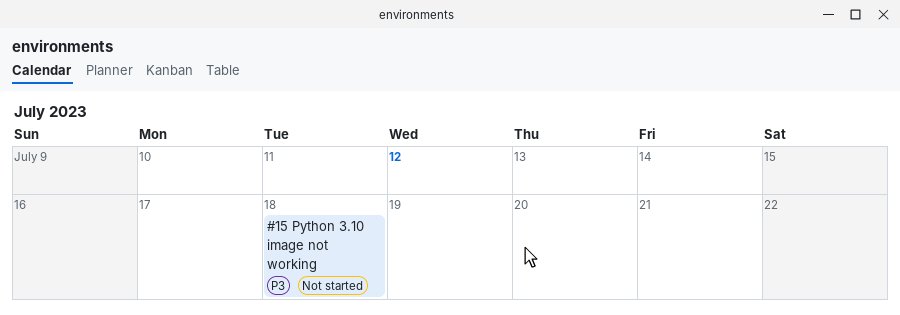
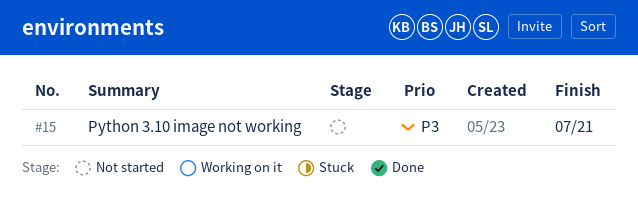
#15, due: Jul 18 -> Jul 21

